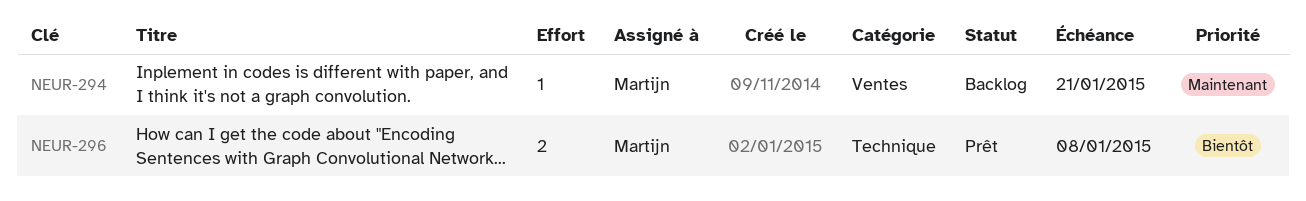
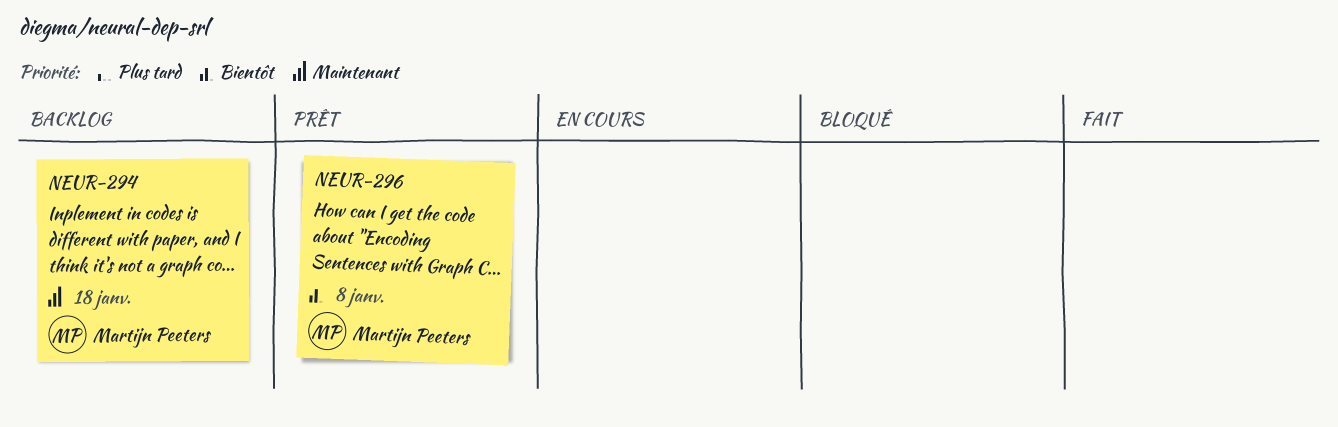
NEUR-294, due: Jan 21 -> Jan 18

